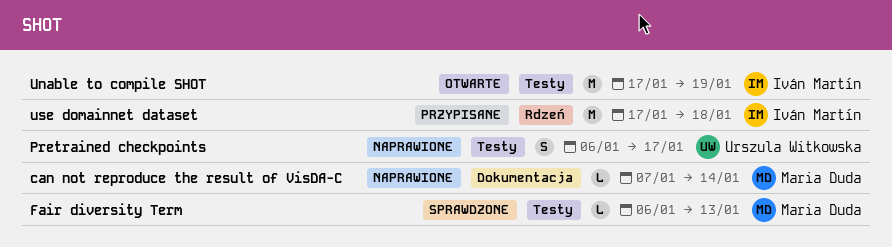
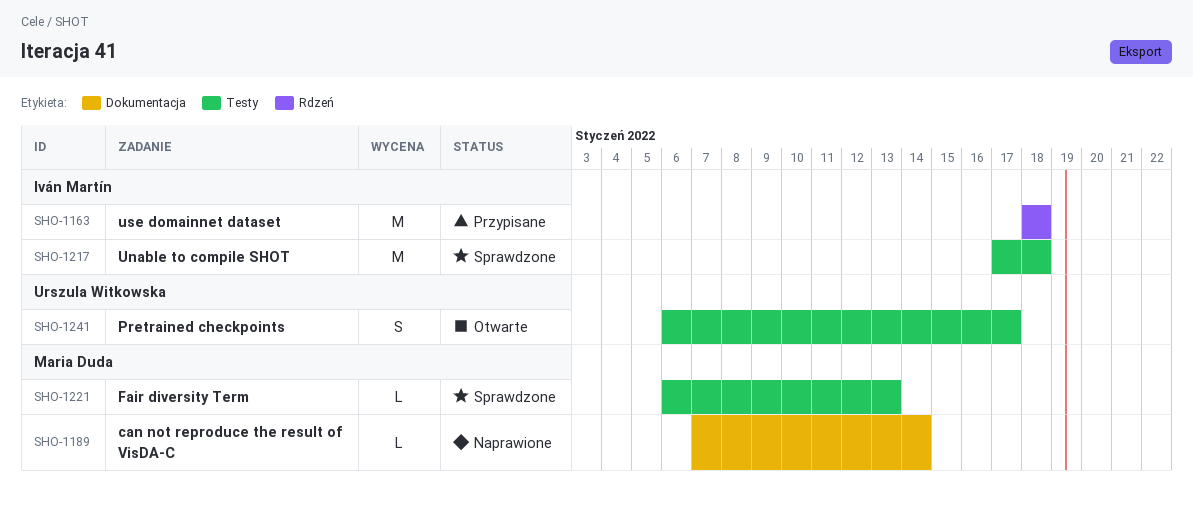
Pretrained checkpoints, status: Naprawione -> Otwarte
Unable to compile SHOT, status: Otwarte -> Sprawdzone
Unable to compile SHOT, due: Jan 19 -> Jan 18
use domainnet dataset, start: Jan 17 -> Jan 18

